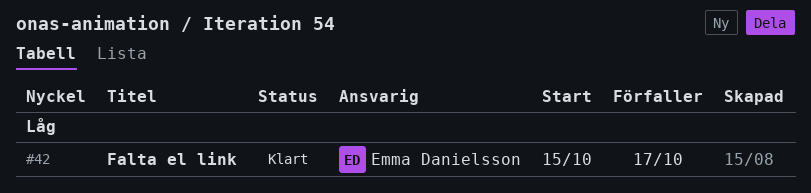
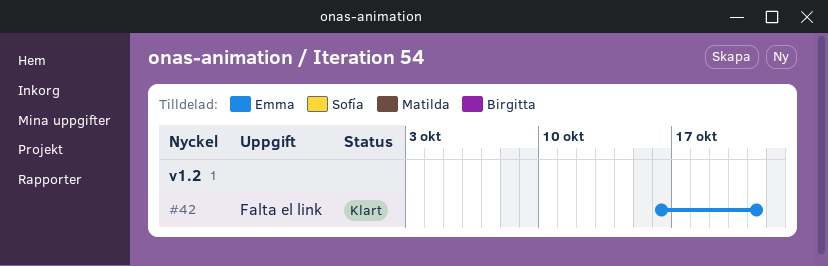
#42, start: Oct 15 -> Oct 16
#42, due: Oct 17 -> Oct 21

